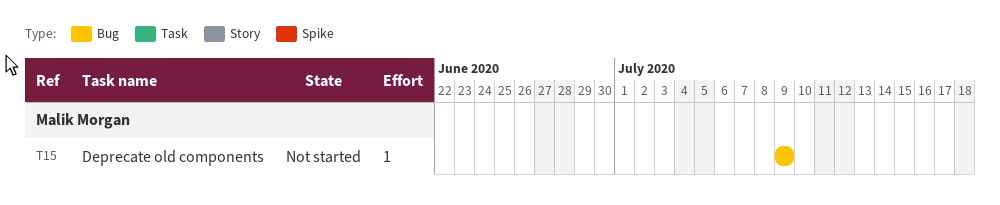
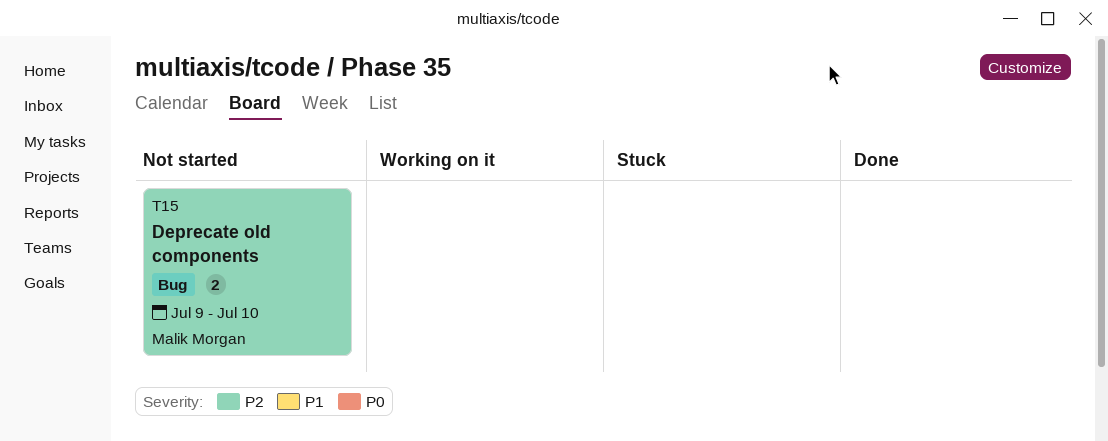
T15, estimate: 1 -> 2
T15, due: Jul 9 -> Jul 10

